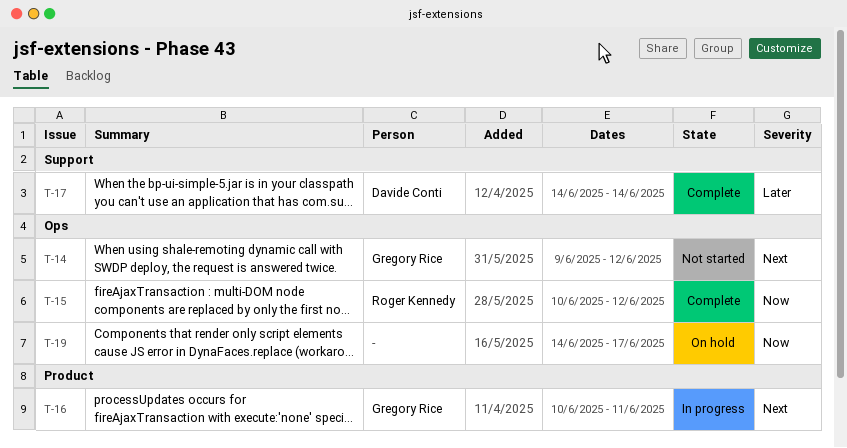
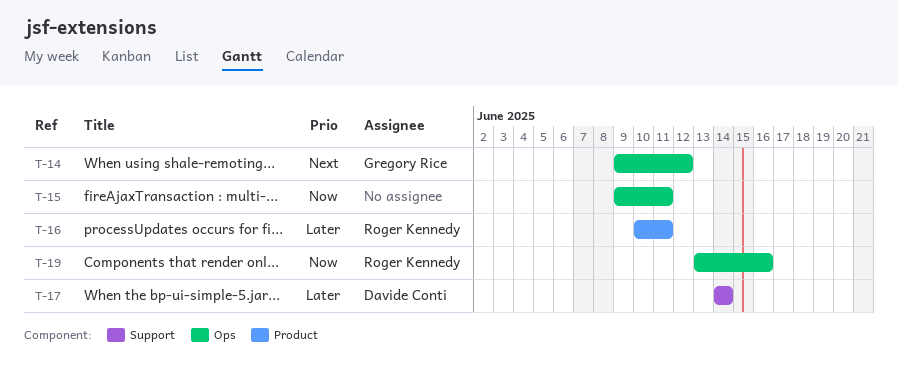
T-15, owner: Roger Kennedy -> none
T-15, start: Jun 10 -> Jun 9
T-15, due: Jun 12 -> Jun 11
T-16, owner: Gregory Rice -> Roger Kennedy
T-16, priority: Next -> Later
T-19, owner: none -> Roger Kennedy
T-19, start: Jun 14 -> Jun 13
T-19, due: Jun 17 -> Jun 16

